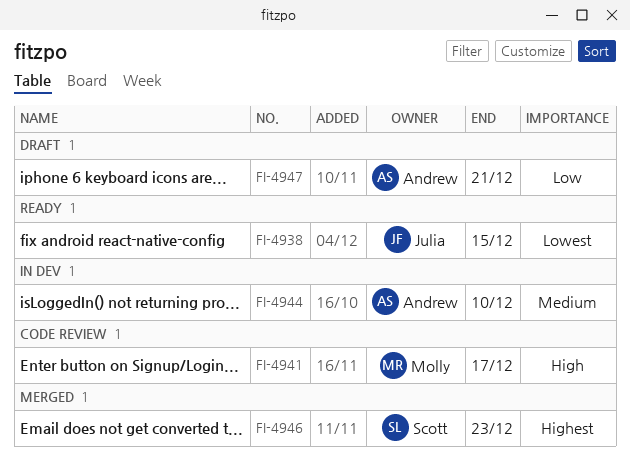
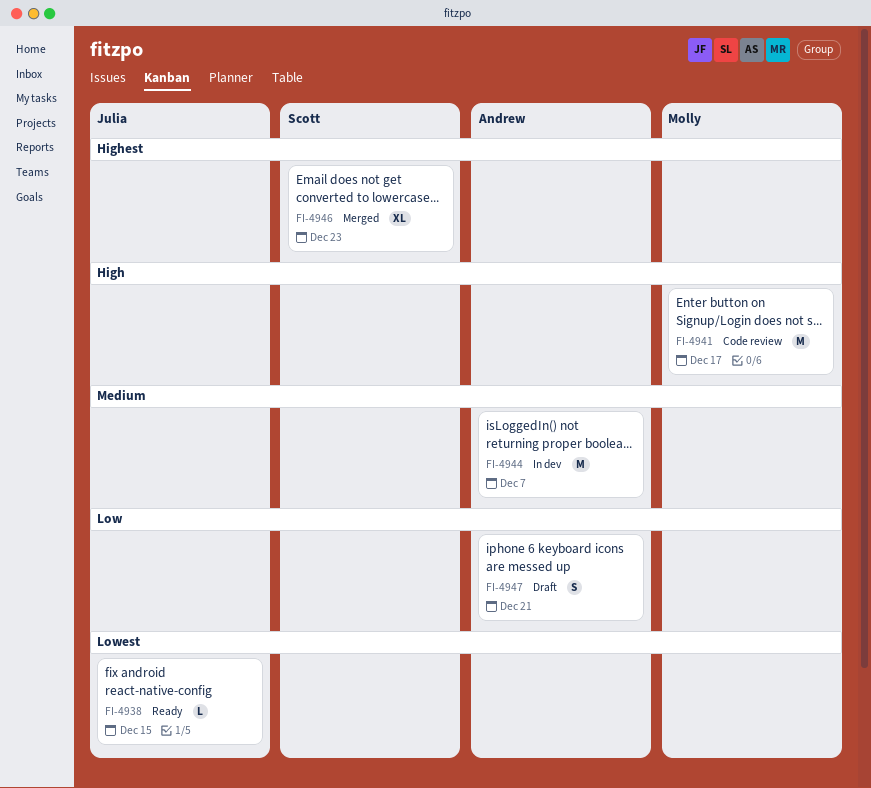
FI-4944, due: Dec 10 -> Dec 7

